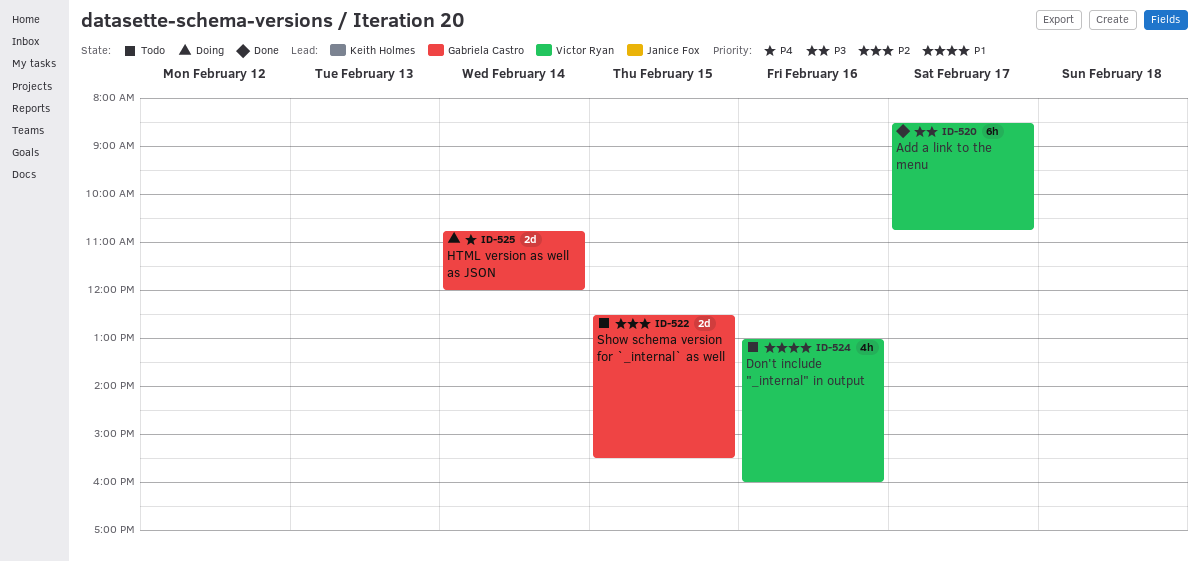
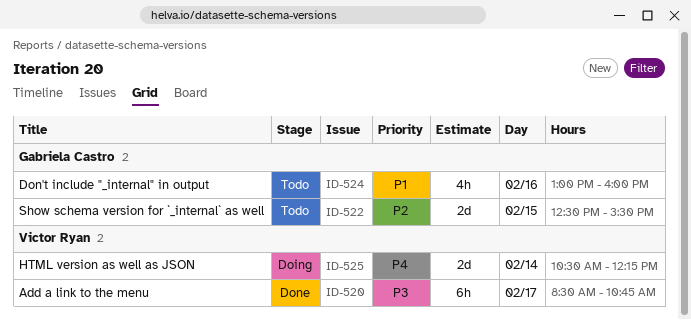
ID-524, owner: Victor Ryan -> Gabriela Castro
ID-525, owner: Gabriela Castro -> Victor Ryan
ID-525, begins: 10:45 -> 10:30
ID-525, ends: 12:00 -> 12:15

